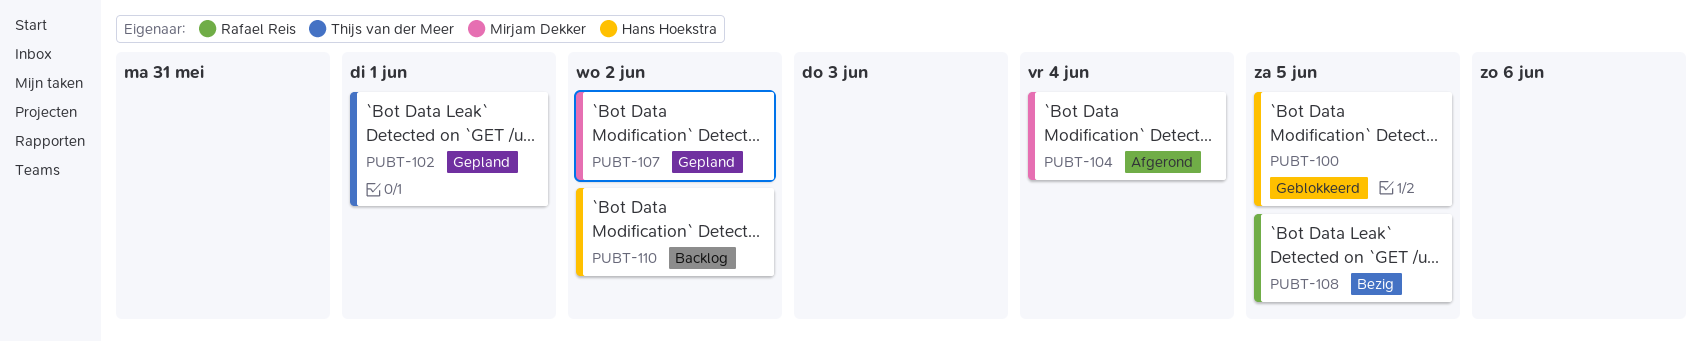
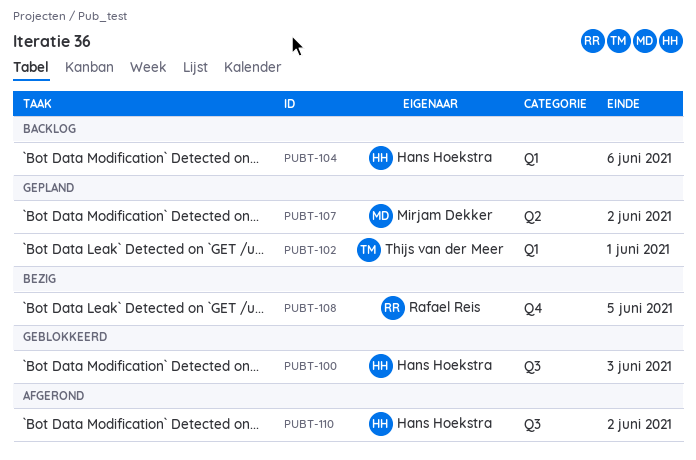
PUBT-100, due: Jun 5 -> Jun 3
PUBT-104, status: Afgerond -> Backlog
PUBT-104, owner: Mirjam Dekker -> Hans Hoekstra
PUBT-104, due: Jun 4 -> Jun 6
PUBT-110, status: Backlog -> Afgerond

